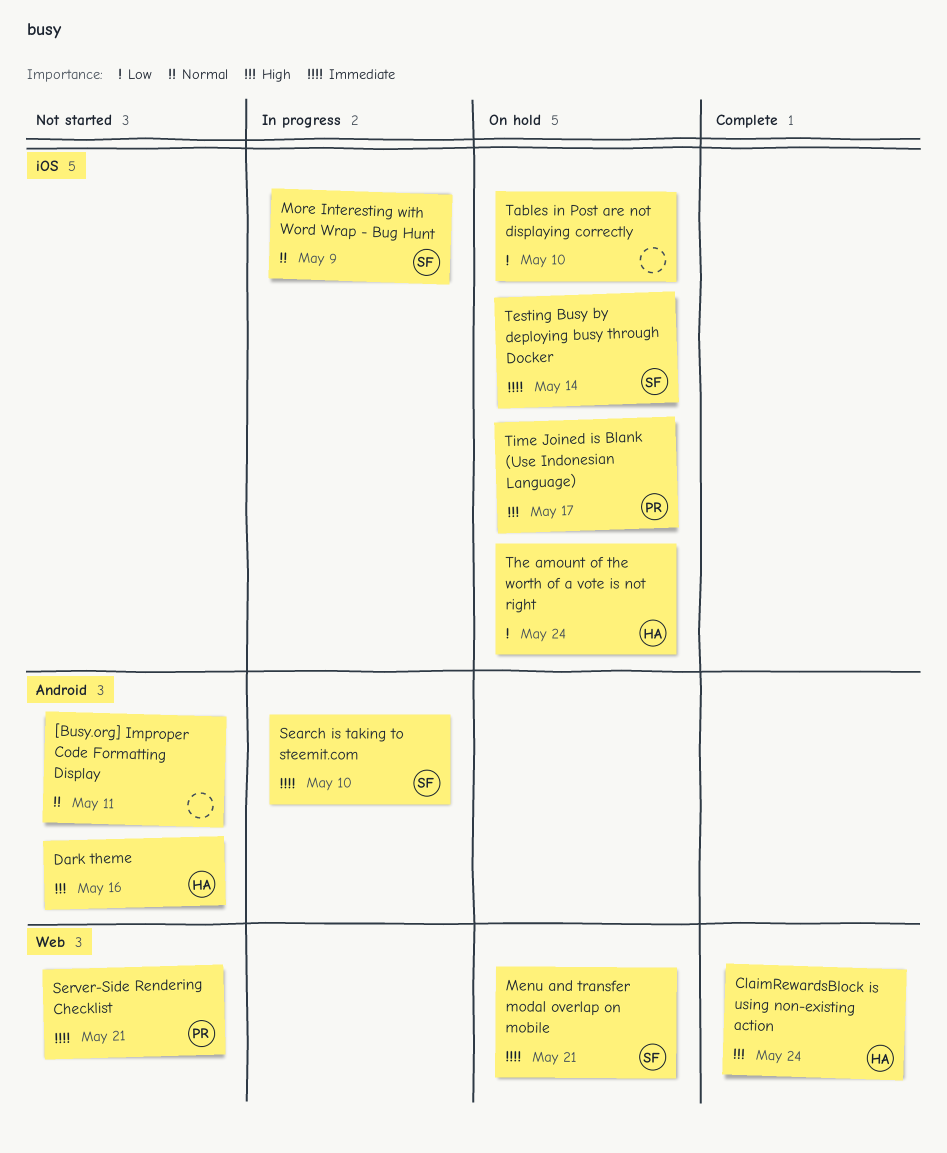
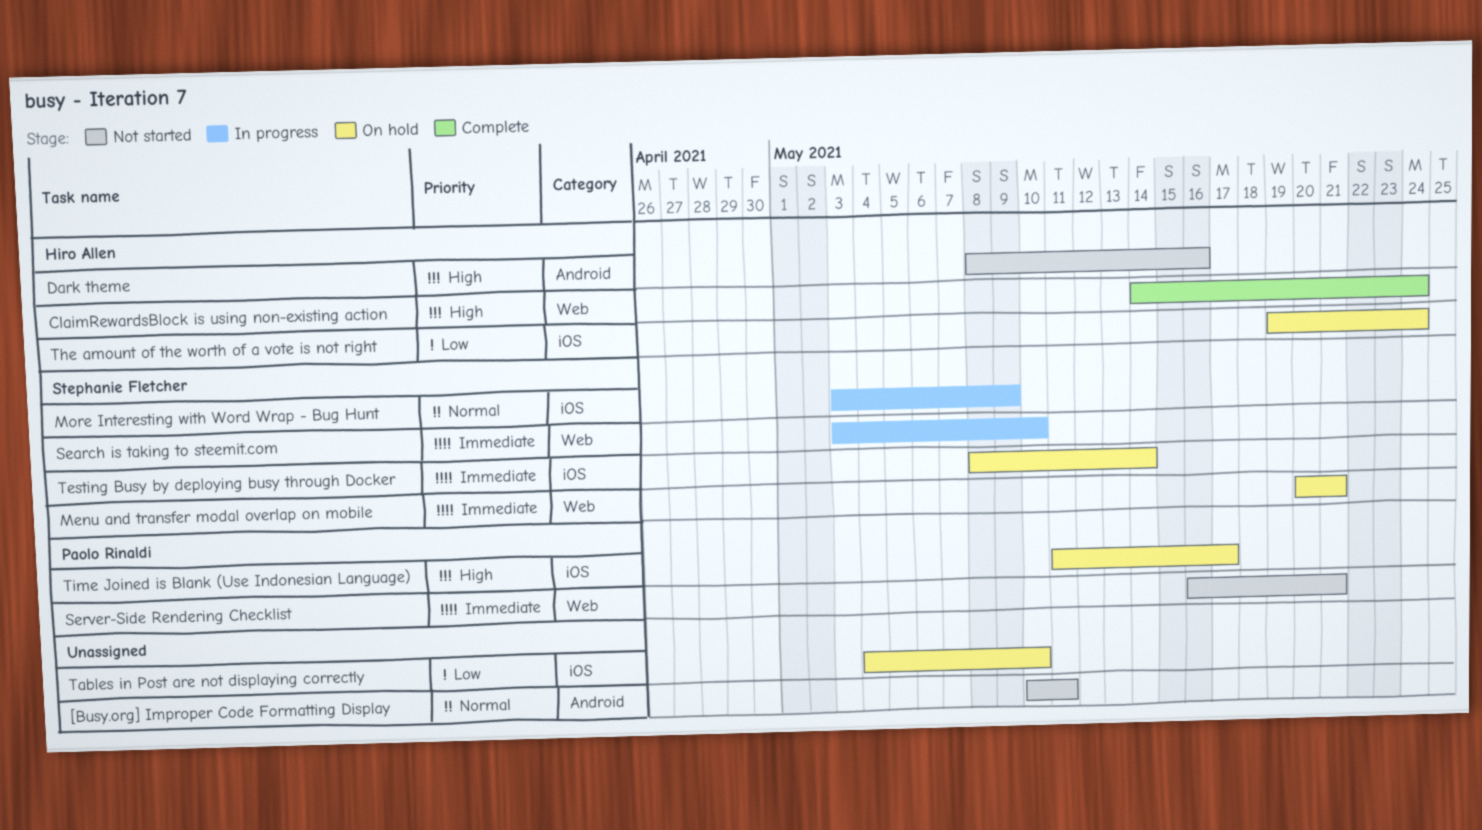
Search is taking to steemit.com, label: Android -> Web

